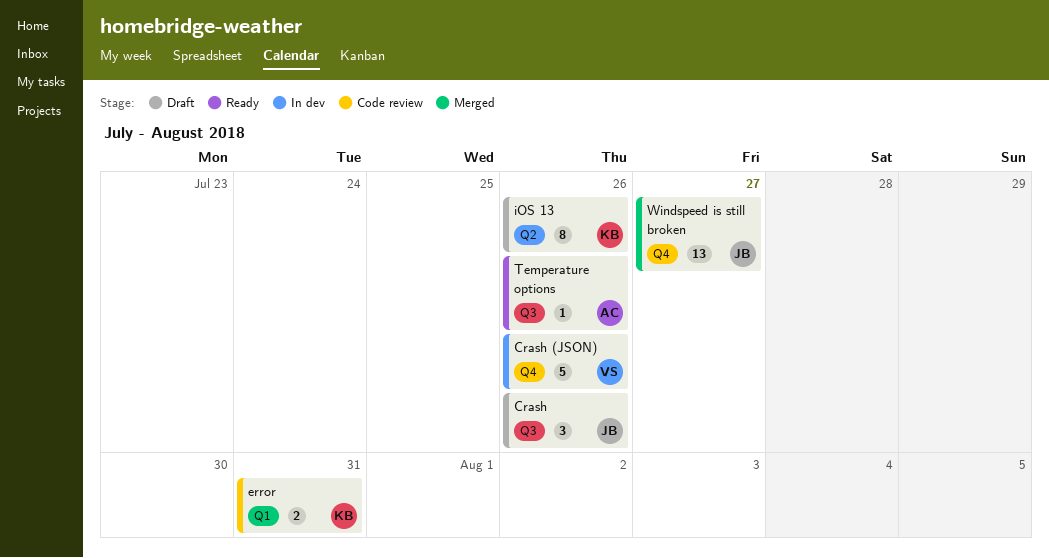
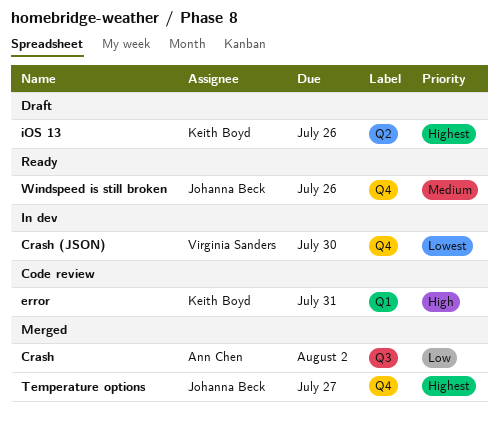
Crash, status: Draft -> Merged
Crash, owner: Johanna Beck -> Ann Chen
Crash, due: Jul 26 -> Aug 2
Crash (JSON), due: Jul 26 -> Jul 30
Temperature options, status: Ready -> Merged
Temperature options, owner: Ann Chen -> Johanna Beck
Temperature options, label: Q3 -> Q4
Temperature options, due: Jul 26 -> Jul 27
Windspeed is still broken, status: Merged -> Ready
Windspeed is still broken, due: Jul 27 -> Jul 26

